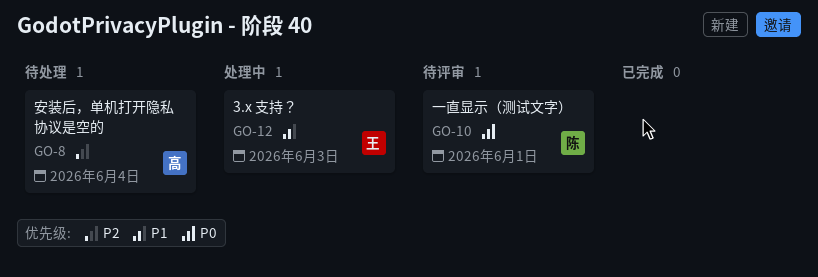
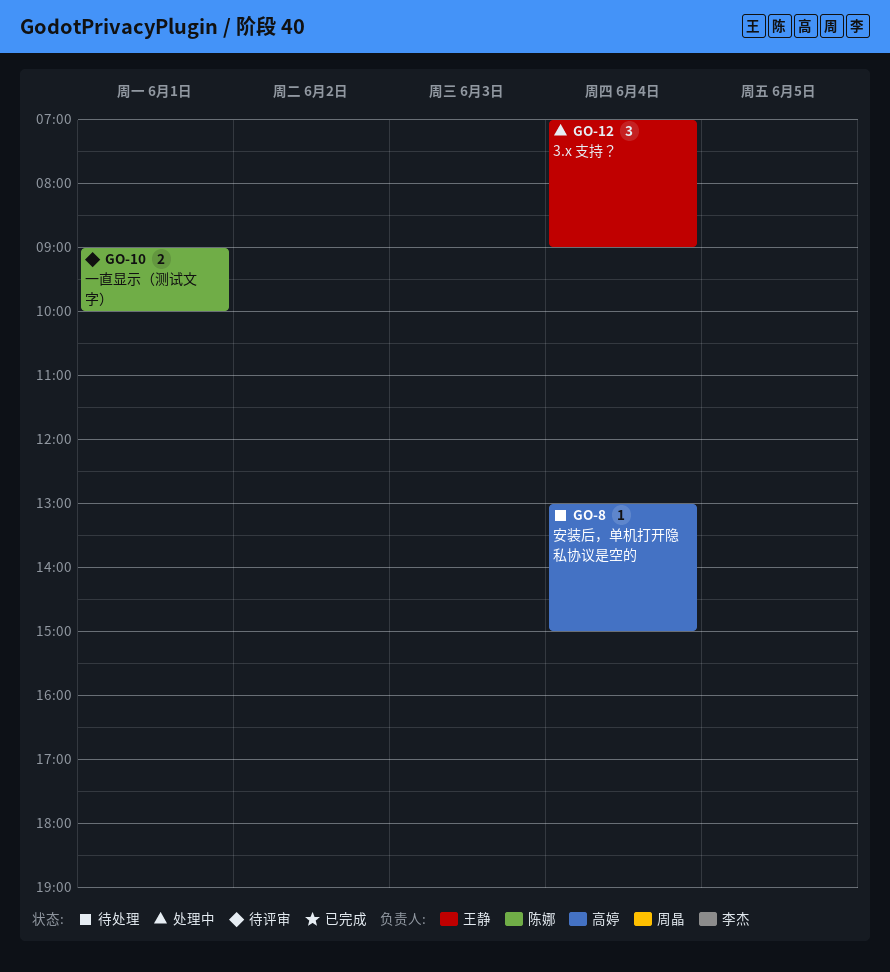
GO-12, day: Jun 3 -> Jun 4

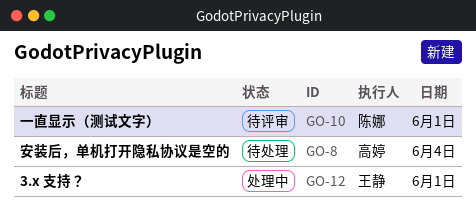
GO-12, day: Jun 4 -> Jun 1

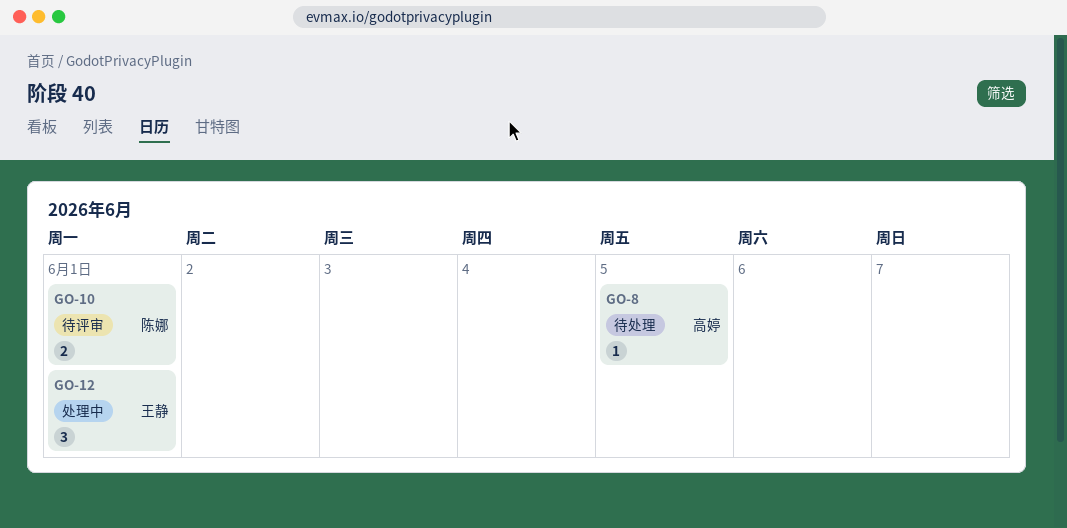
GO-8, day: Jun 4 -> Jun 5

